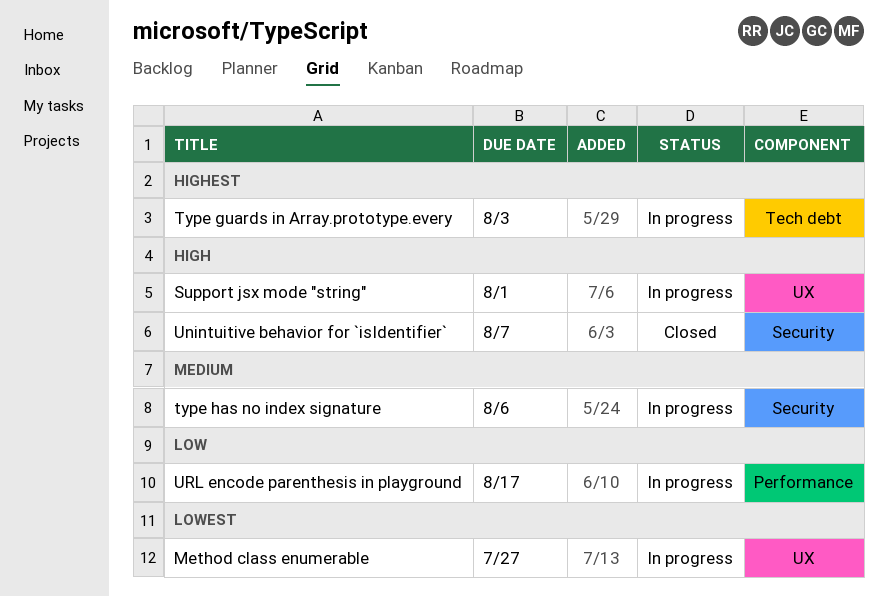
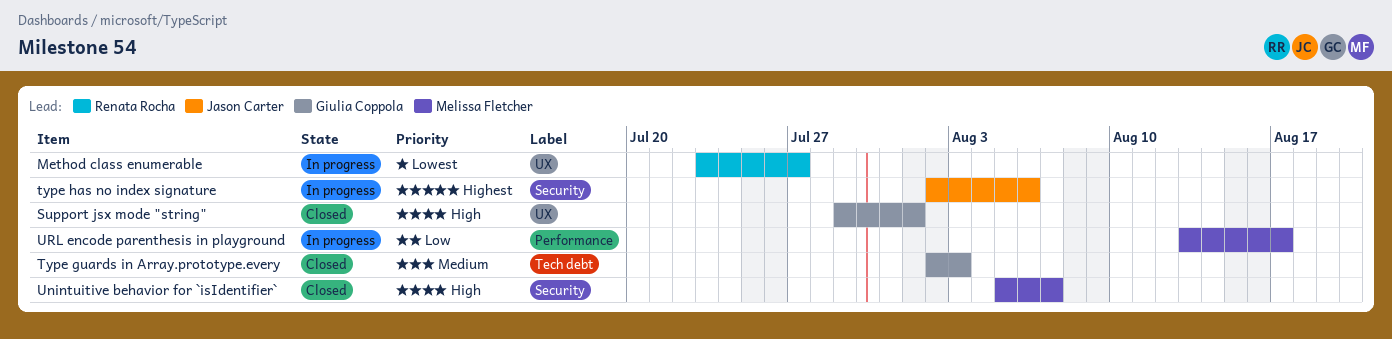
Support jsx mode "string", status: In progress -> Closed
Type guards in Array.prototype.every, status: In progress -> Closed
Type guards in Array.prototype.every, priority: Highest -> Medium
type has no index signature, priority: Medium -> Highest

